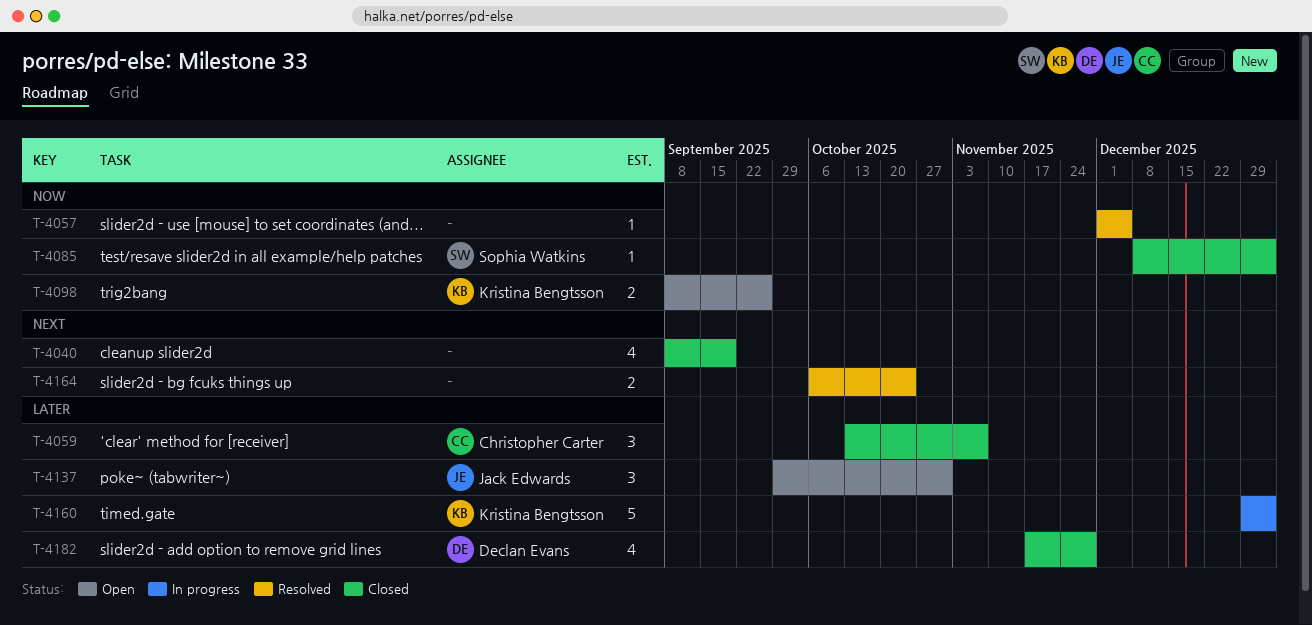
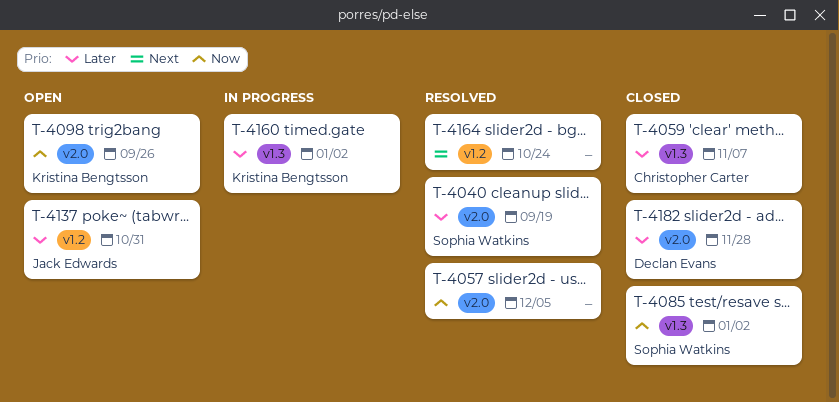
T-4040, status: Closed -> Resolved
T-4040, owner: none -> Sophia Watkins
T-4040, priority: Next -> Later

